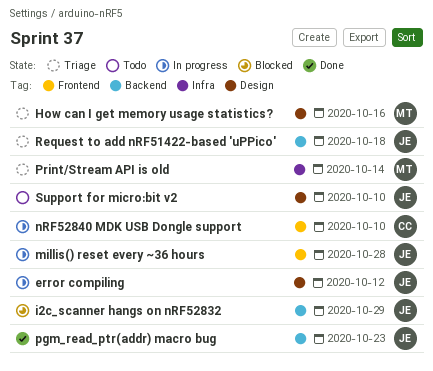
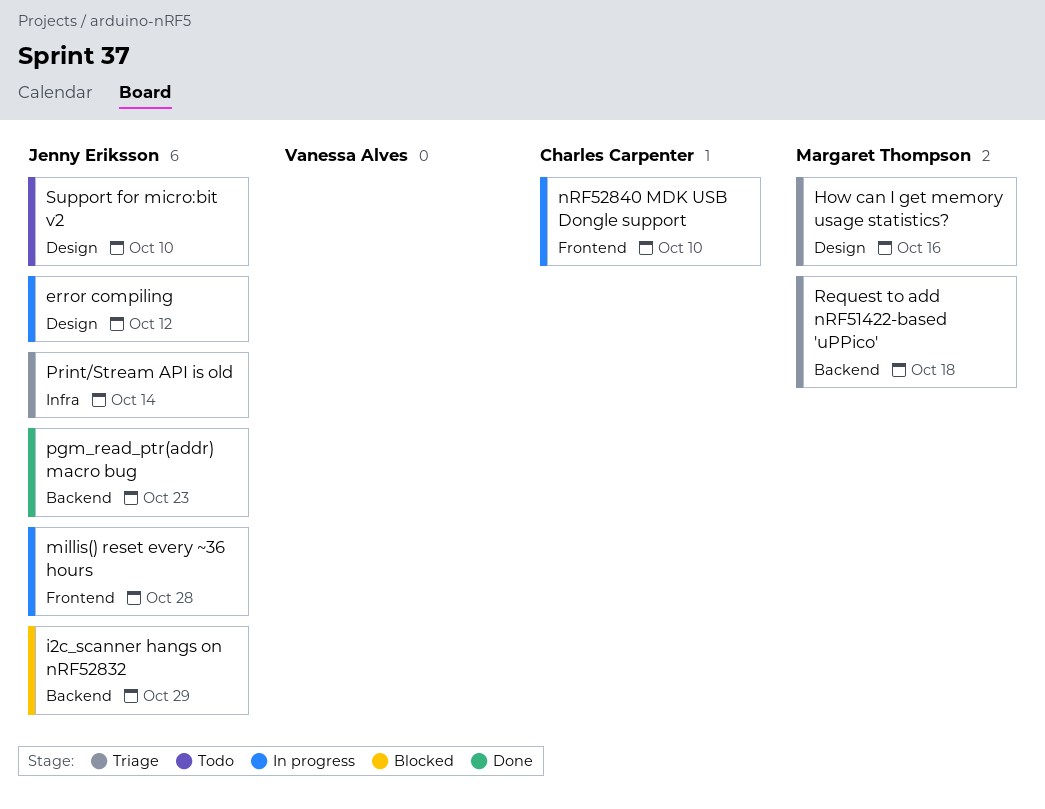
Print/Stream API is old, owner: Margaret Thompson -> Jenny Eriksson
Request to add nRF51422-based 'uPPico', owner: Jenny Eriksson -> Margaret Thompson

